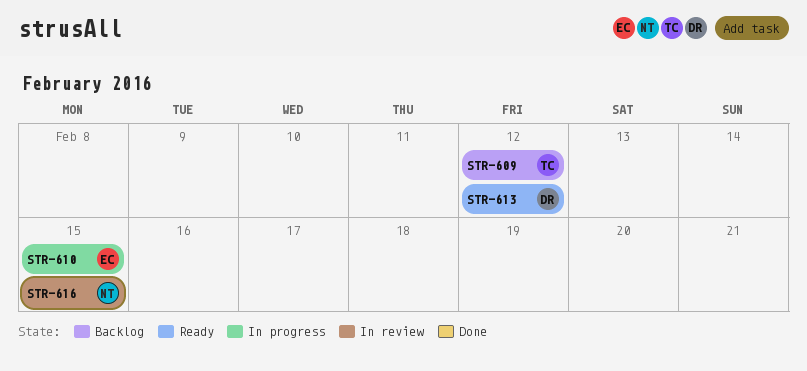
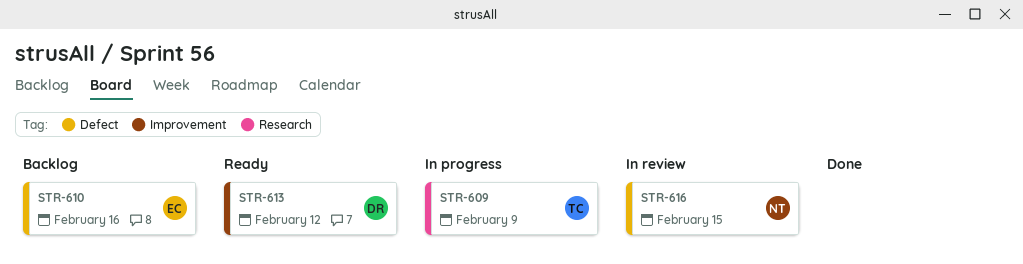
STR-609, status: Backlog -> In progress
STR-609, due: Feb 12 -> Feb 9
STR-610, status: In progress -> Backlog
STR-610, due: Feb 15 -> Feb 16

